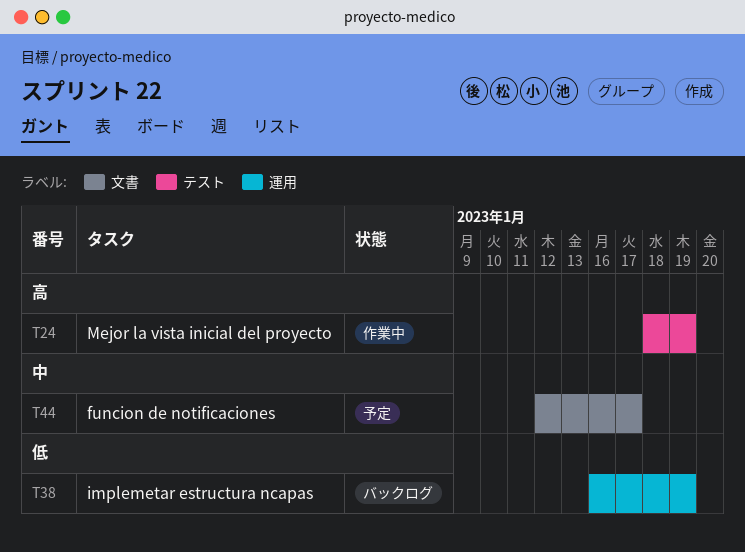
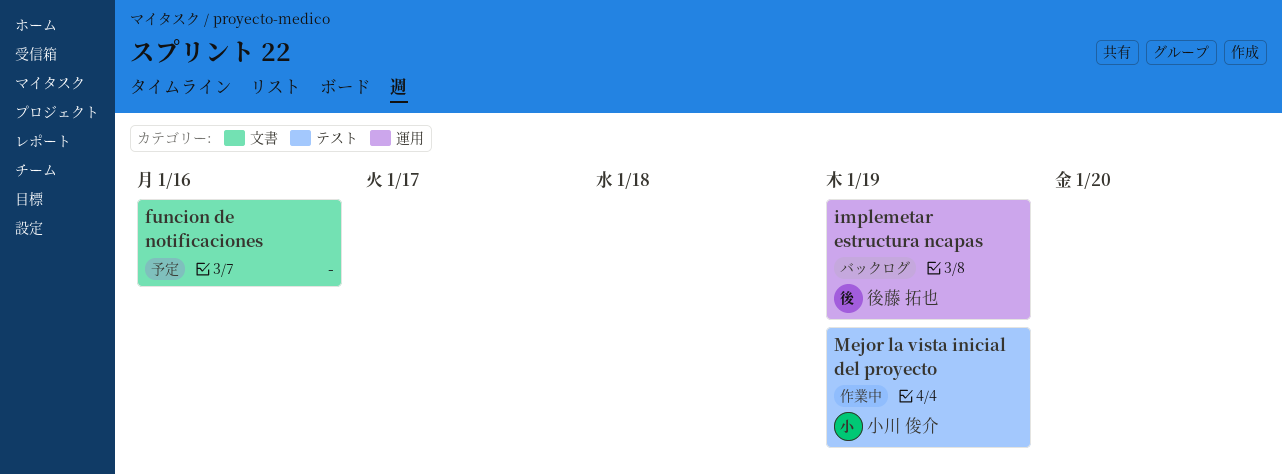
funcion de notificaciones, due: Jan 17 -> Jan 16

